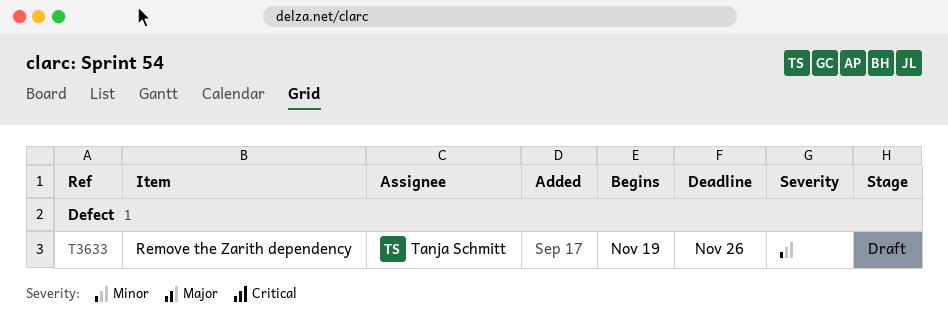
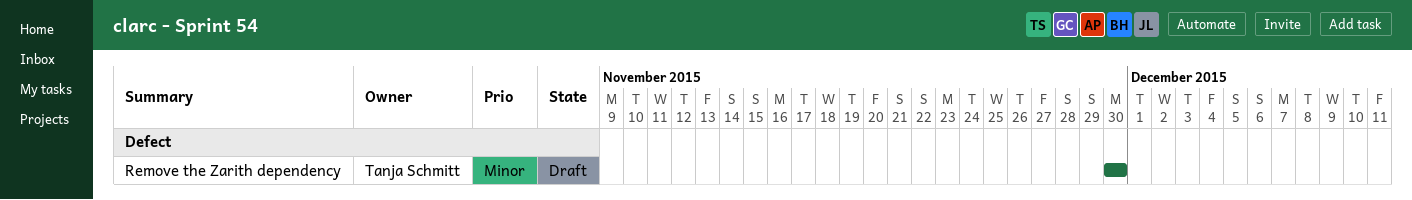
Remove the Zarith dependency, start: Nov 19 -> Nov 30
Remove the Zarith dependency, due: Nov 26 -> Nov 30

